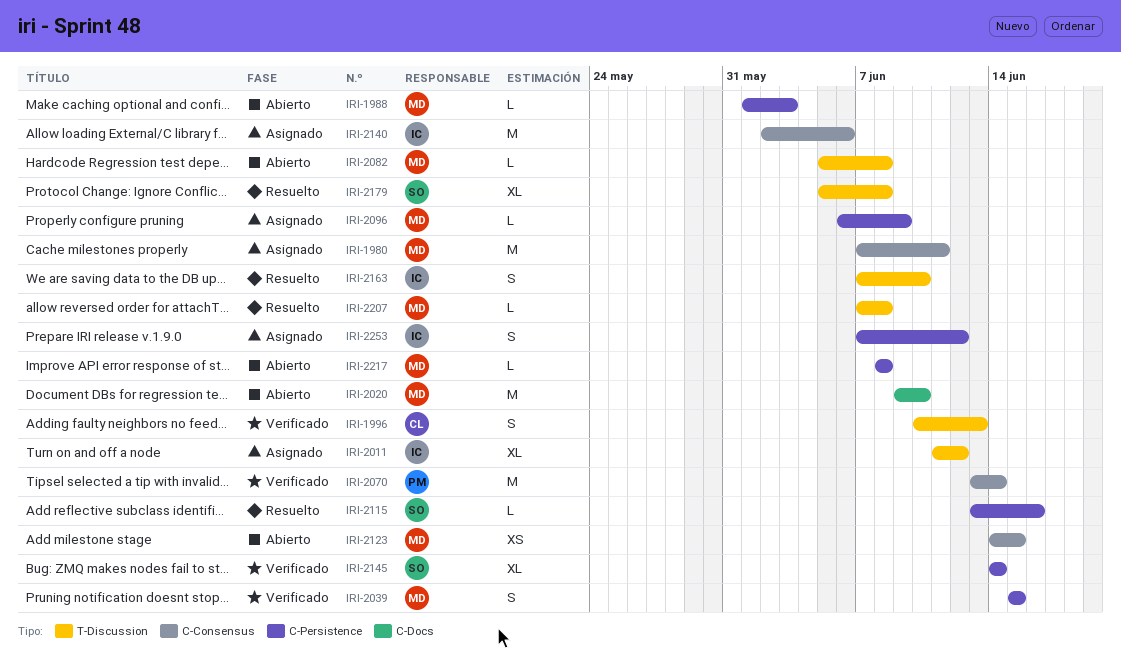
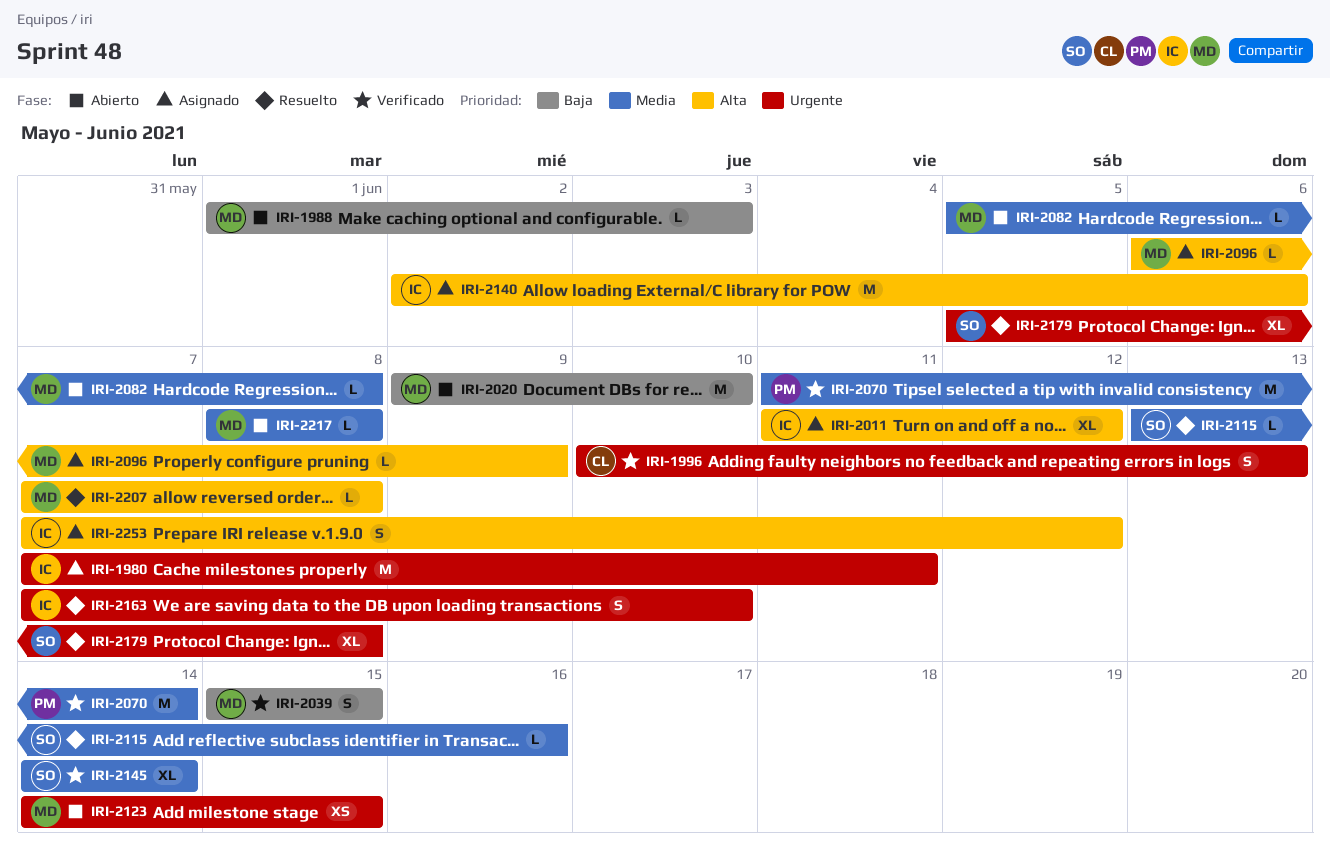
IRI-1980, owner: MD -> IC
IRI-2070, start: Jun 13 -> Jun 11

